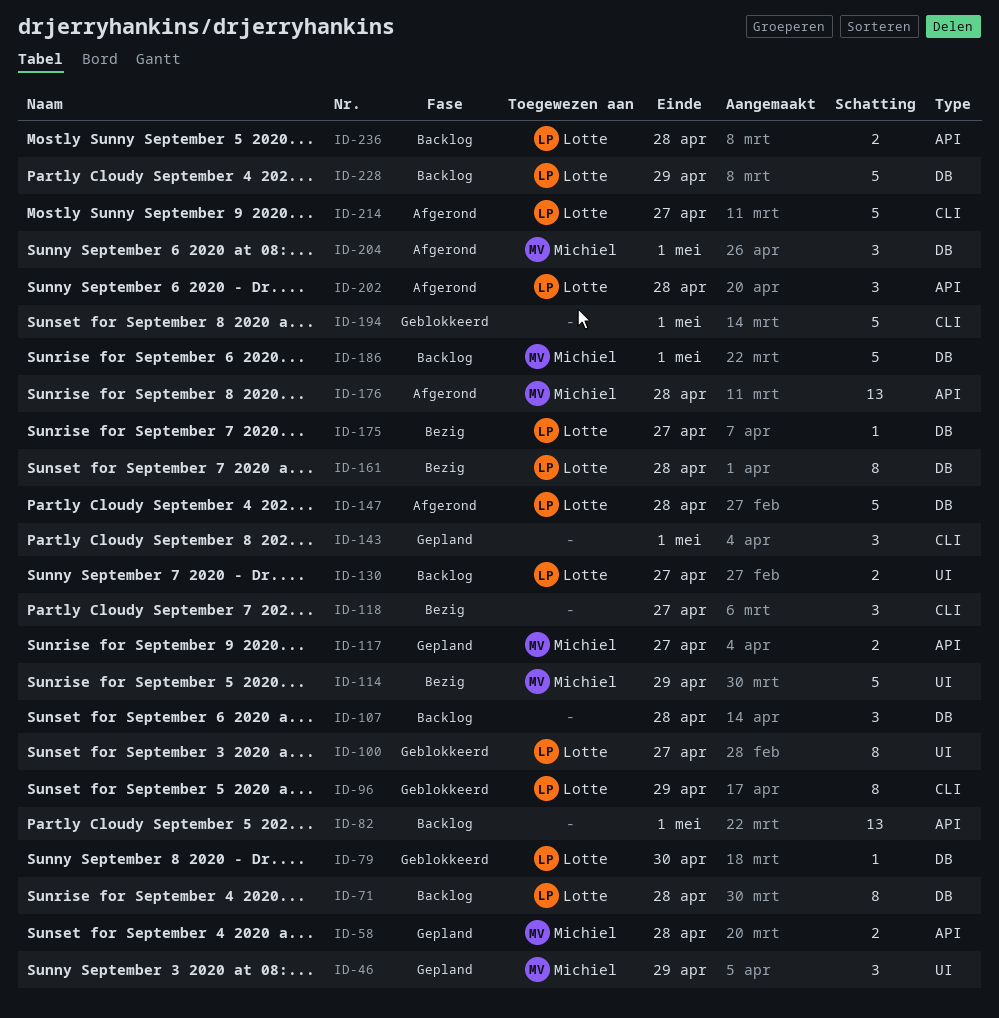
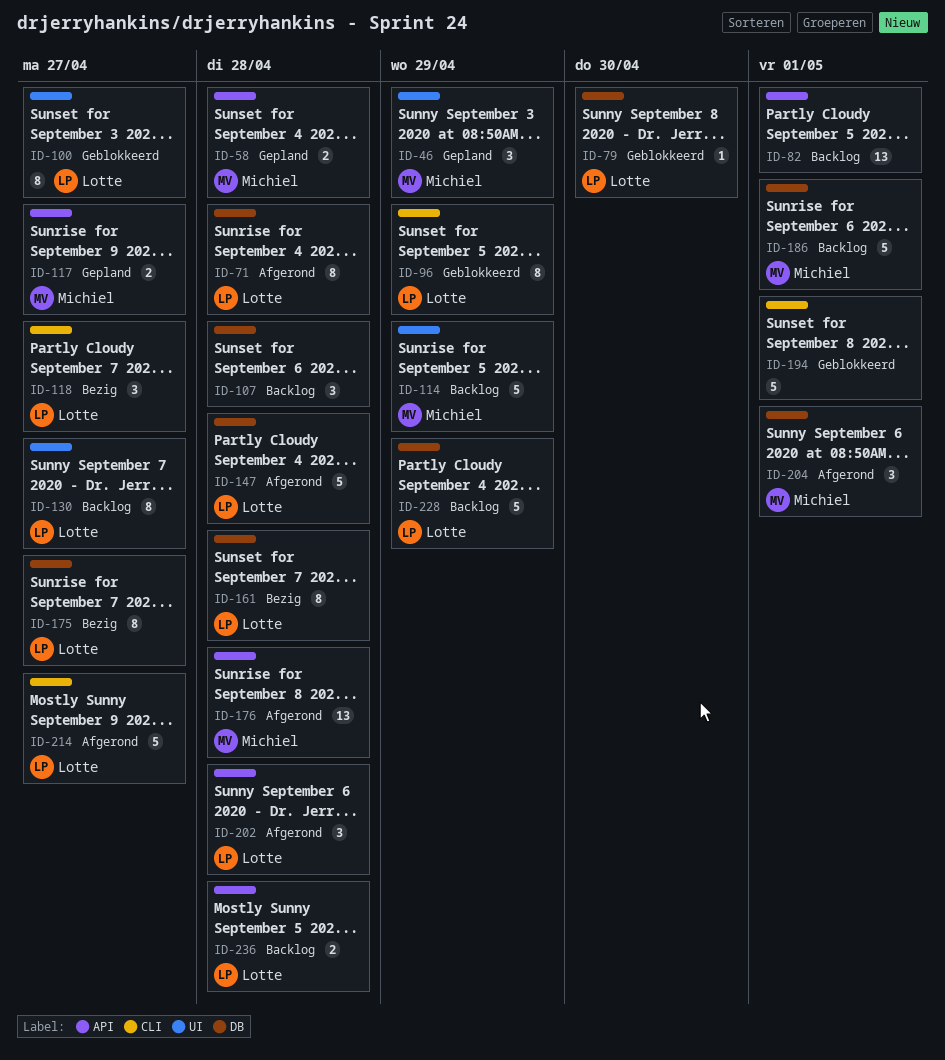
ID-71, status: Backlog -> Afgerond
ID-114, status: Bezig -> Backlog
ID-118, owner: none -> Lotte
ID-130, estimate: 2 -> 8
ID-143: present -> none
ID-175, estimate: 1 -> 8

